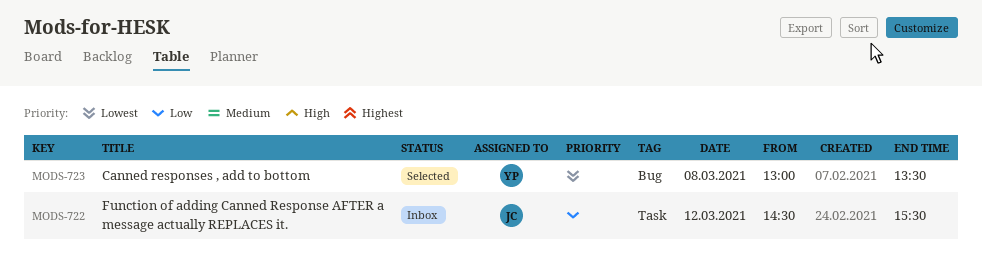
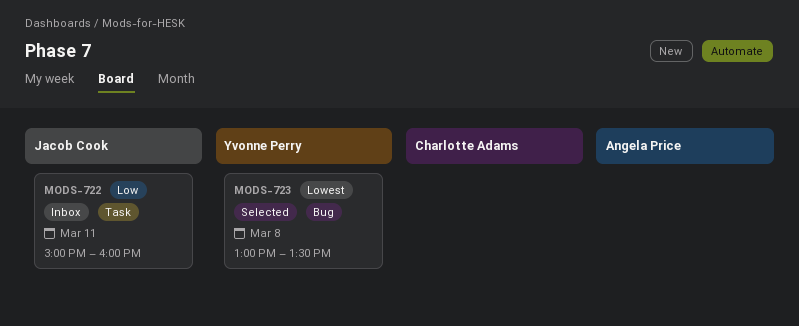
MODS-722, day: Mar 12 -> Mar 11
MODS-722, begins: 14:30 -> 15:00
MODS-722, ends: 15:30 -> 16:00

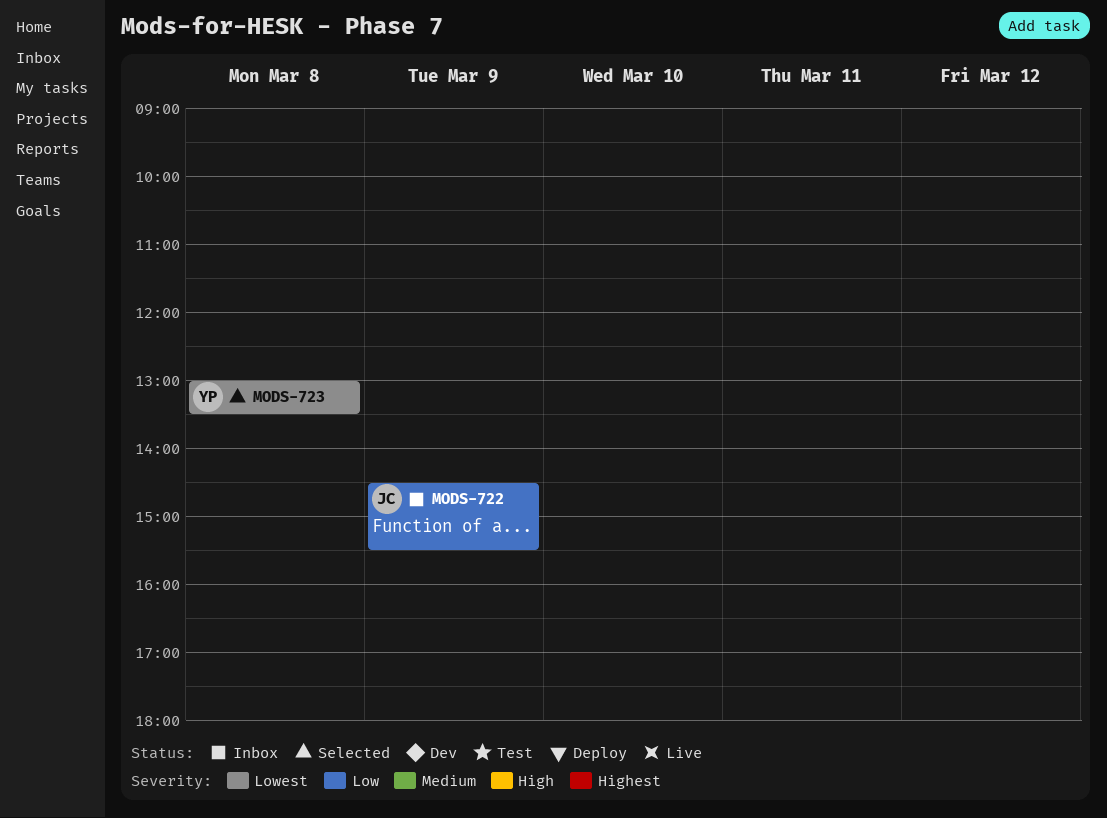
MODS-722, day: Mar 11 -> Mar 9
MODS-722, begins: 15:00 -> 14:30
MODS-722, ends: 16:00 -> 15:30

